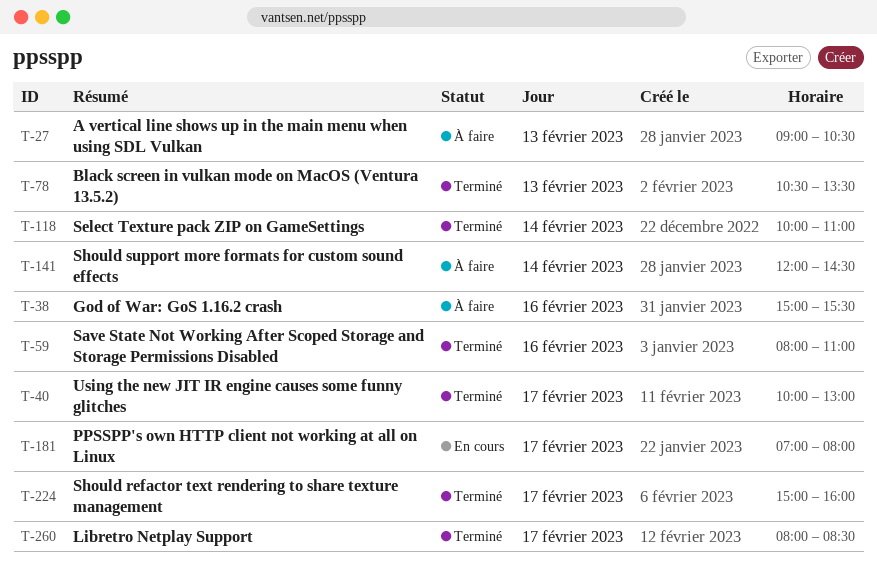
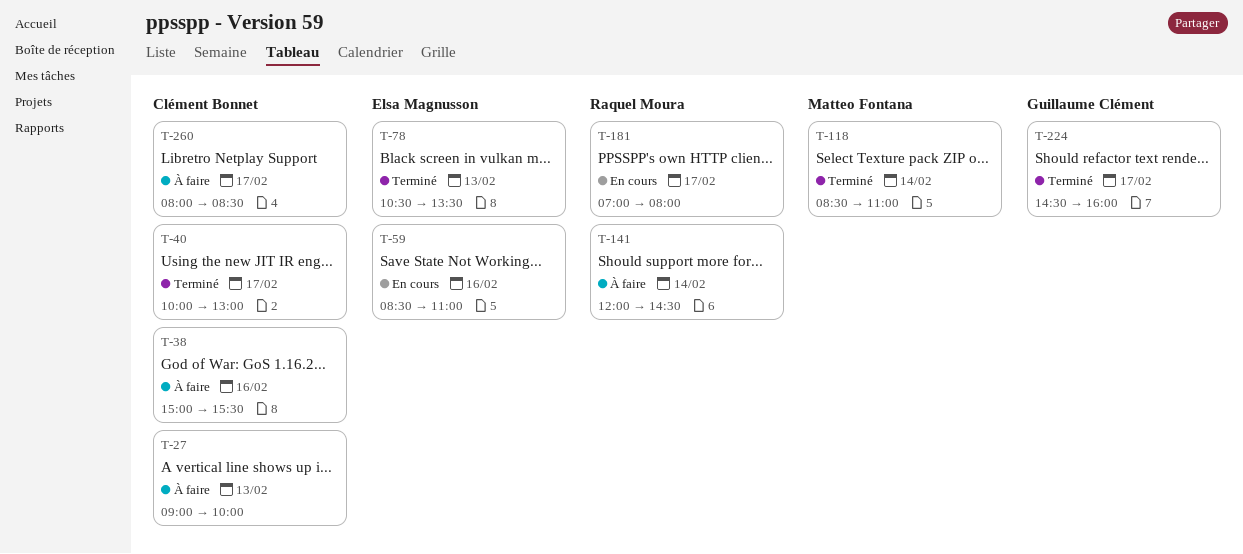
T-27, ends: 10:30 -> 10:00
T-59, status: Terminé -> En cours
T-59, begins: 08:00 -> 08:30
T-118, begins: 10:00 -> 08:30
T-224, begins: 15:00 -> 14:30
T-260, status: Terminé -> À faire

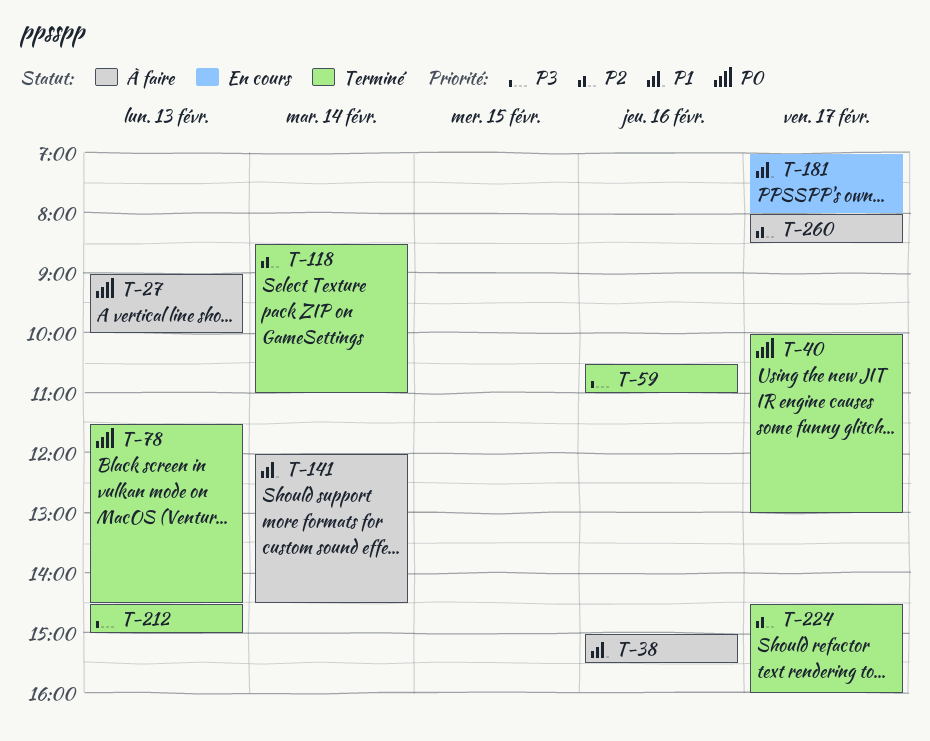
T-59, status: En cours -> Terminé
T-59, begins: 08:30 -> 10:30
T-78, begins: 10:30 -> 11:30
T-78, ends: 13:30 -> 14:30
T-212: none -> present

